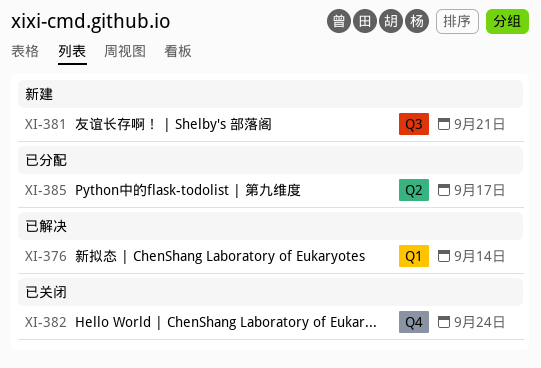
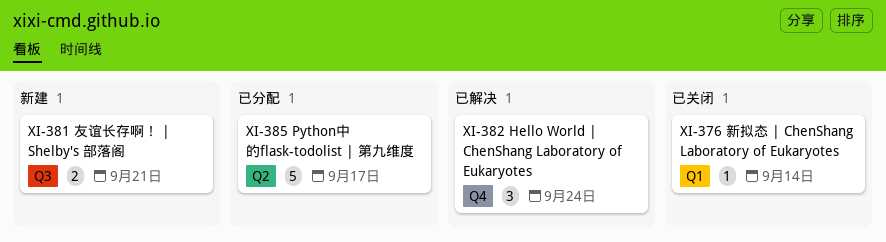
XI-376, status: 已解决 -> 已关闭
XI-382, status: 已关闭 -> 已解决

